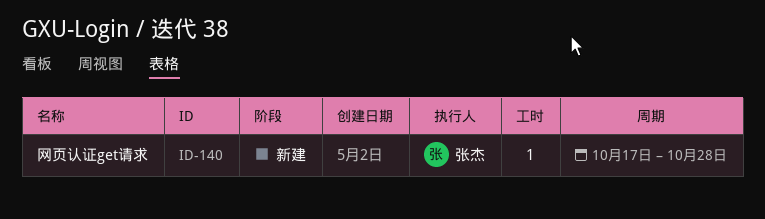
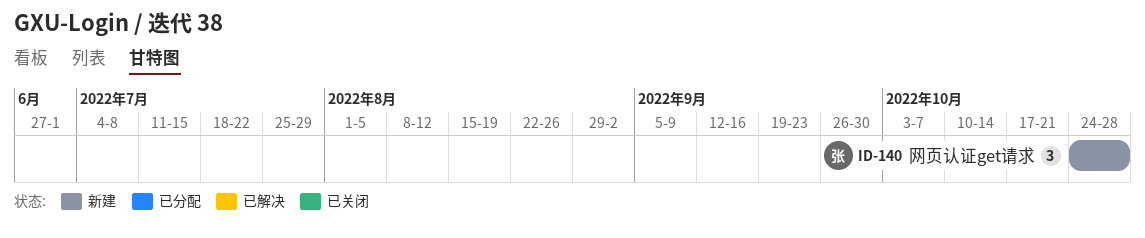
ID-140, estimate: 1 -> 3
ID-140, start: Oct 17 -> Oct 24

